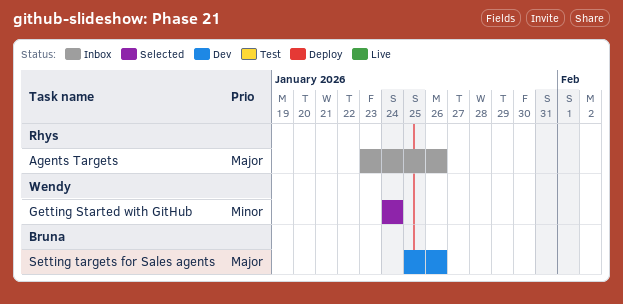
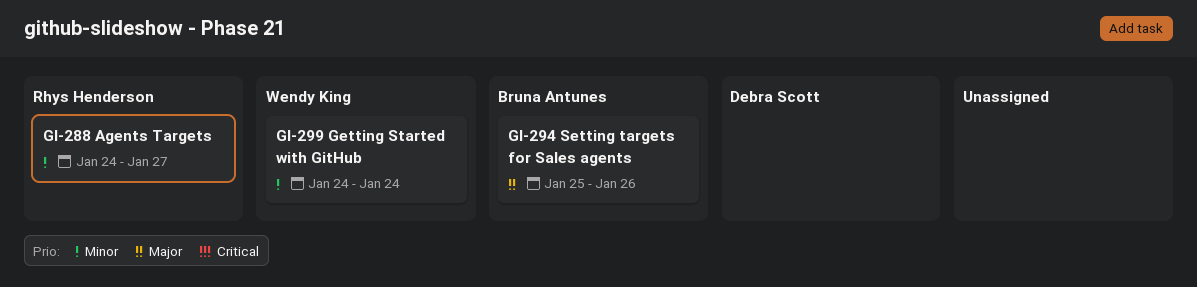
Agents Targets, priority: Major -> Minor
Agents Targets, start: Jan 23 -> Jan 24
Agents Targets, due: Jan 26 -> Jan 27

